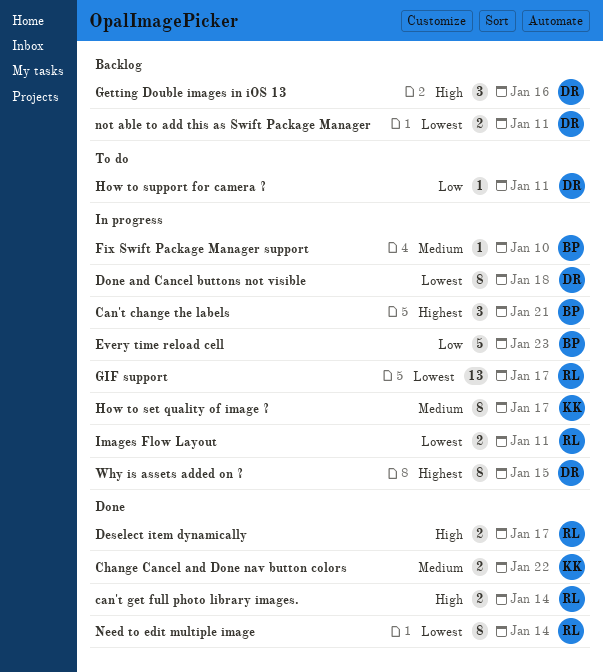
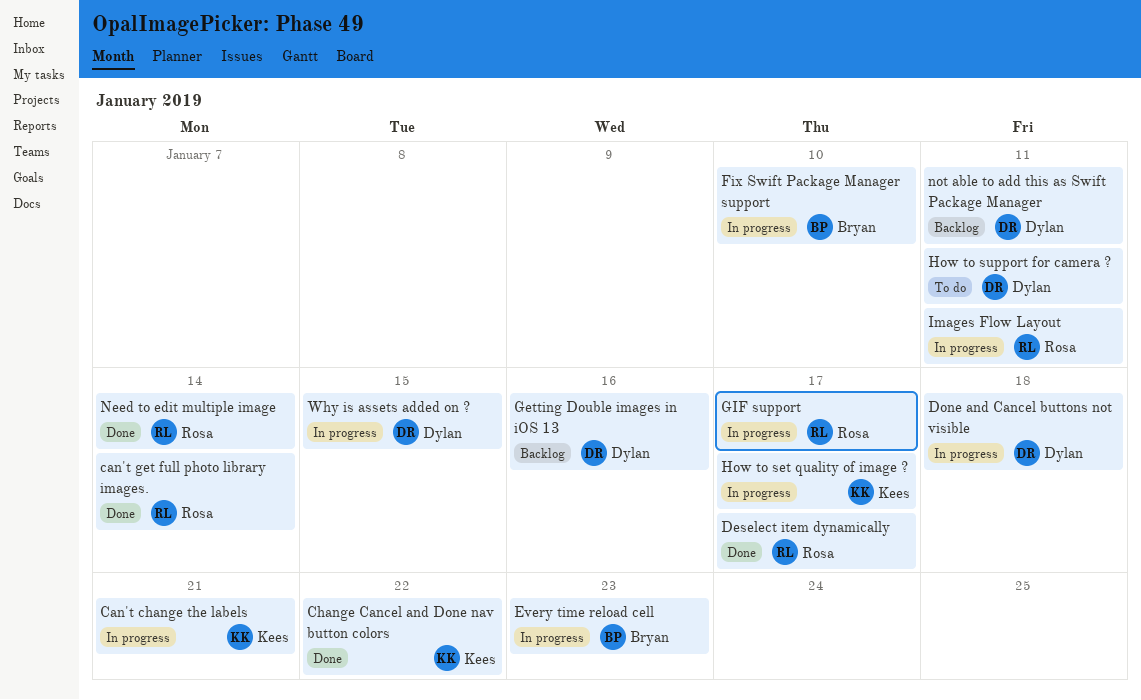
Can't change the labels, owner: Bryan -> Kees

